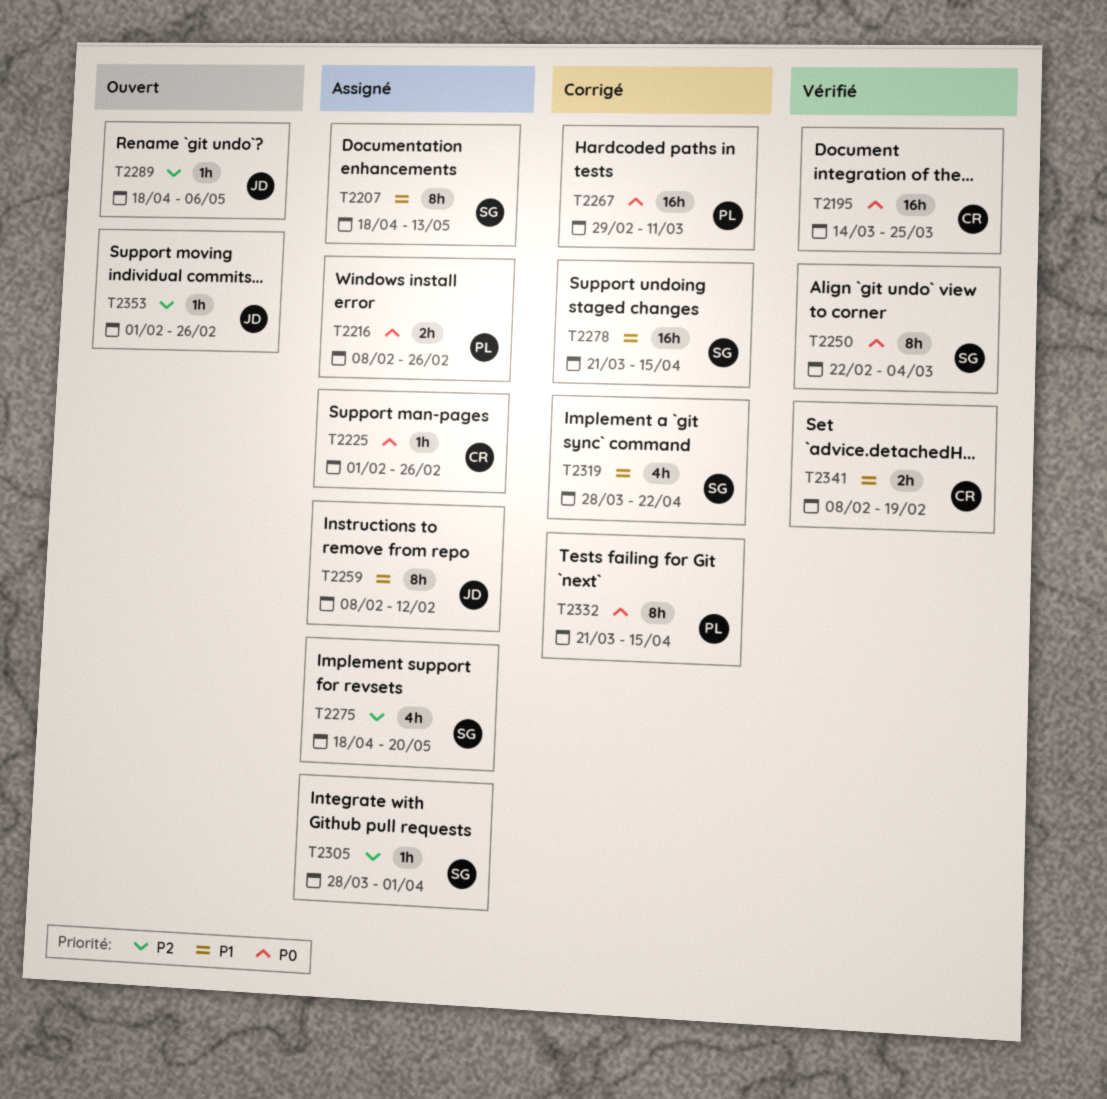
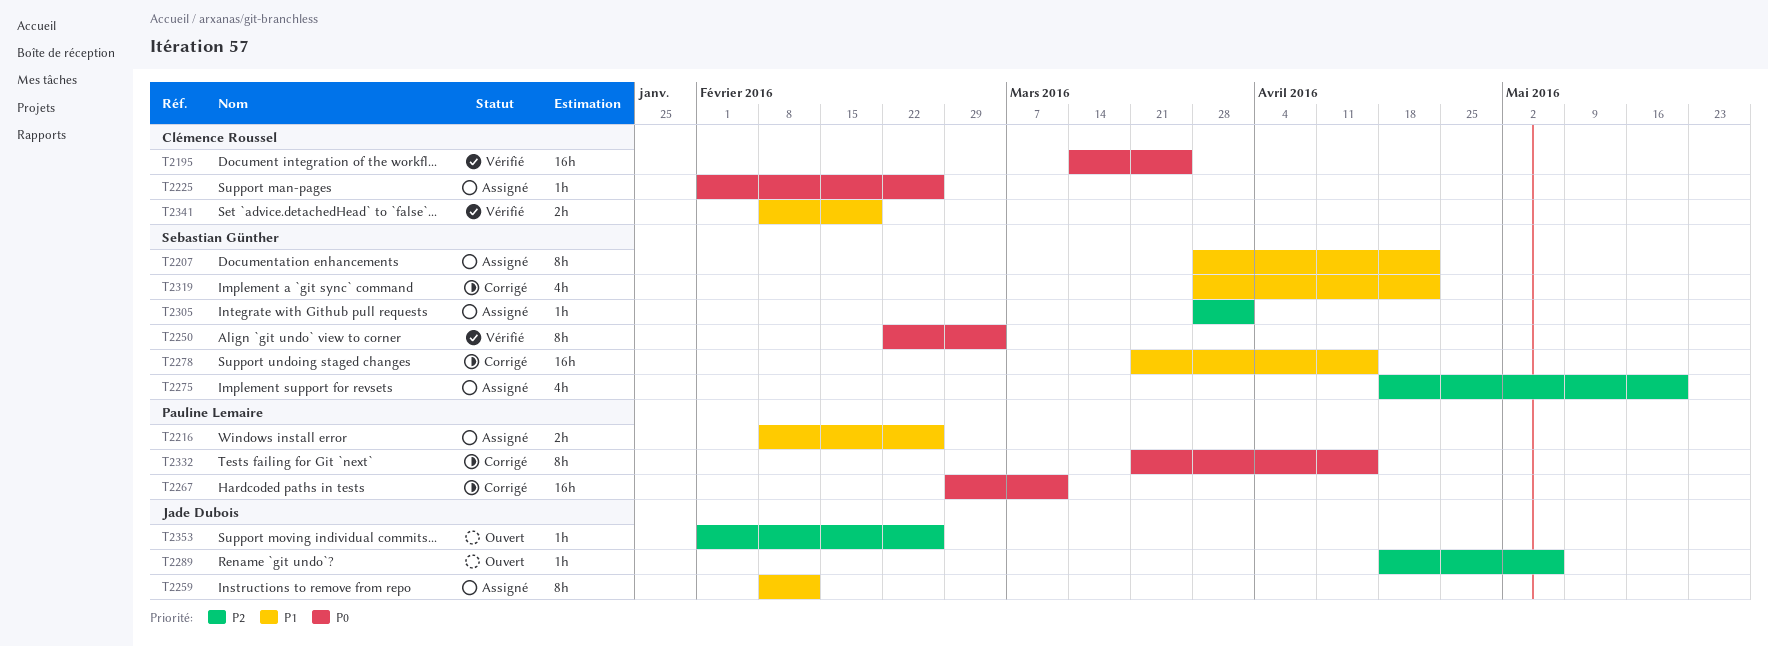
T2207, start: Apr 18 -> Mar 28
T2207, due: May 13 -> Apr 22
T2216, priority: P0 -> P1

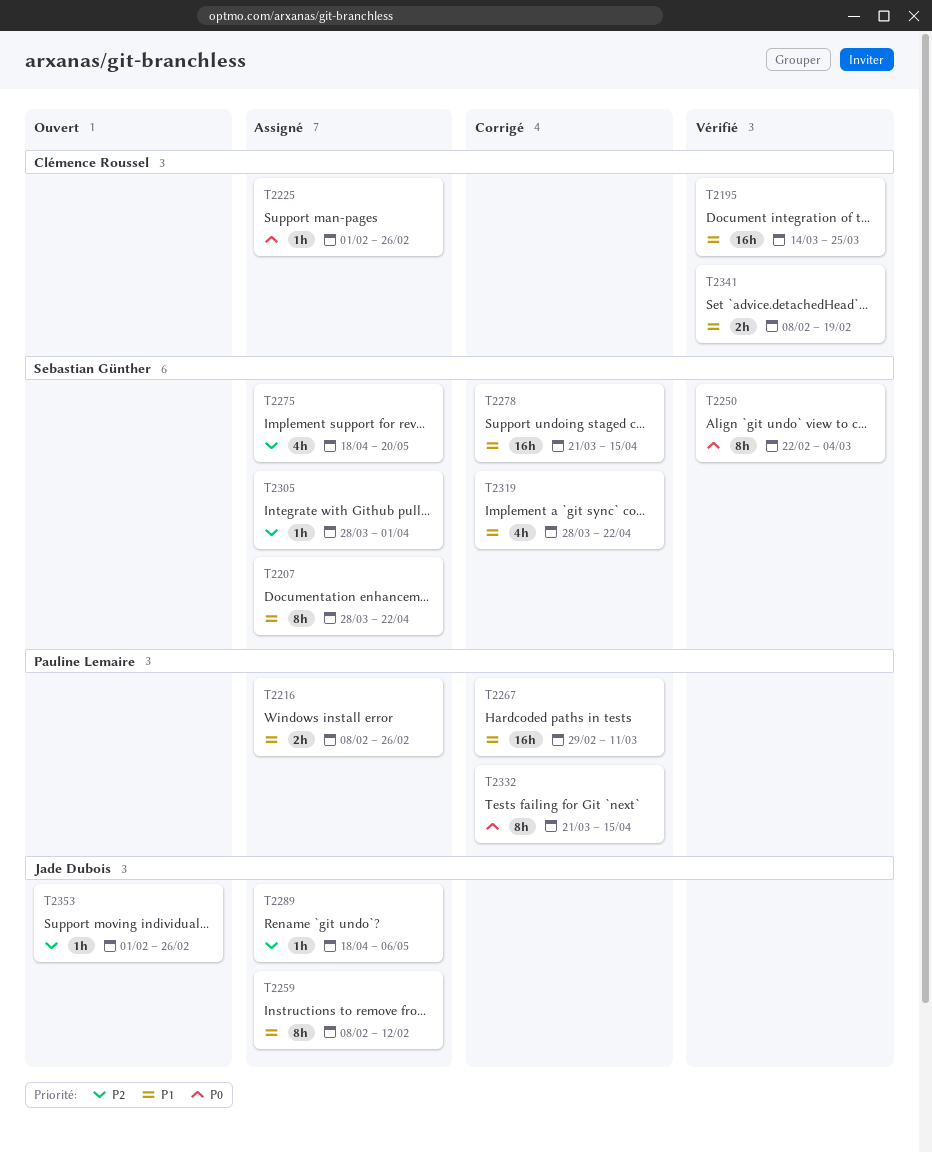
T2195, priority: P0 -> P1
T2267, priority: P0 -> P1
T2289, status: Ouvert -> Assigné

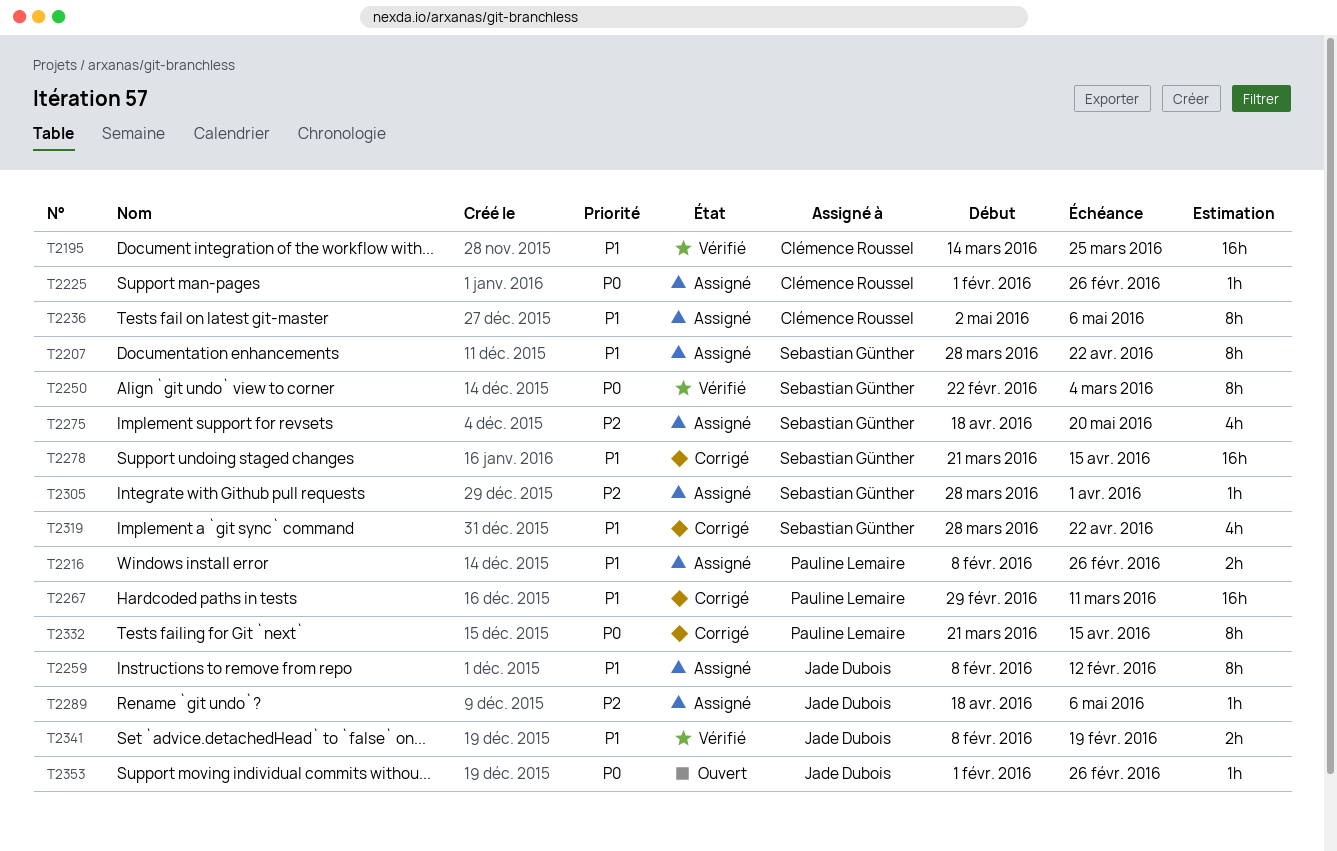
T2236: none -> present
T2341, owner: Clémence Roussel -> Jade Dubois
T2353, priority: P2 -> P0

